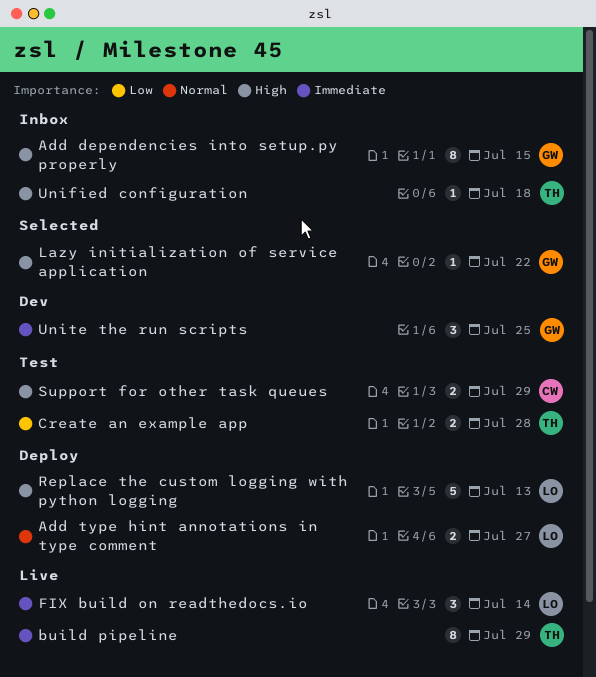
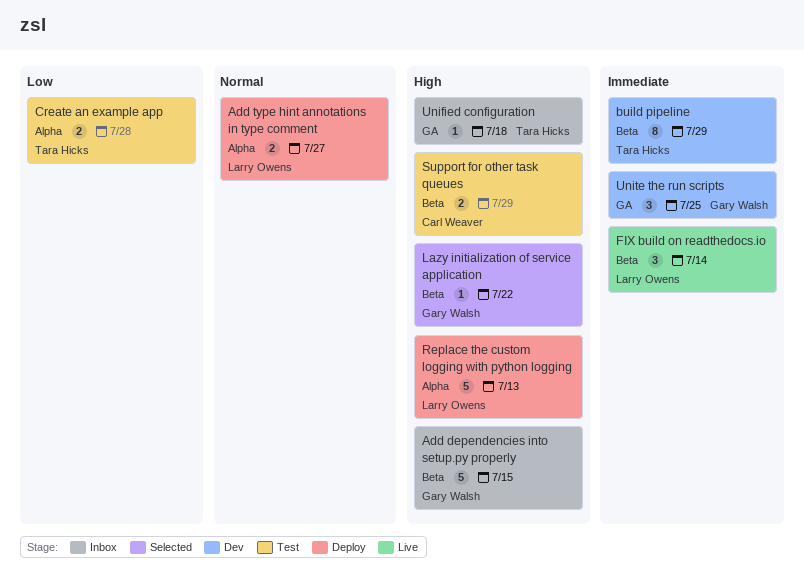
Add dependencies into setup.py properly, estimate: 8 -> 5
build pipeline, status: Live -> Dev

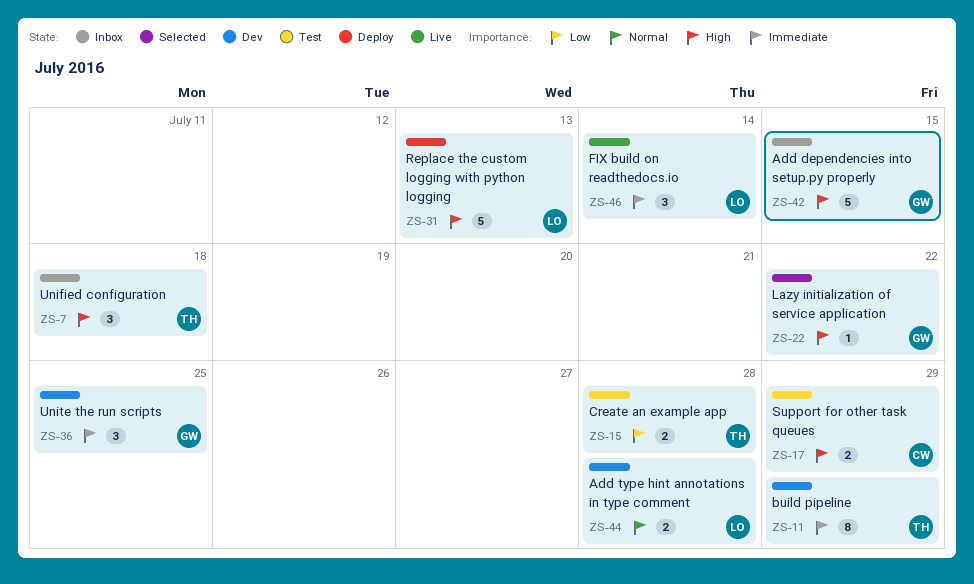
Add type hint annotations in type comment, status: Deploy -> Dev
Add type hint annotations in type comment, due: Jul 27 -> Jul 28
Unified configuration, estimate: 1 -> 3

